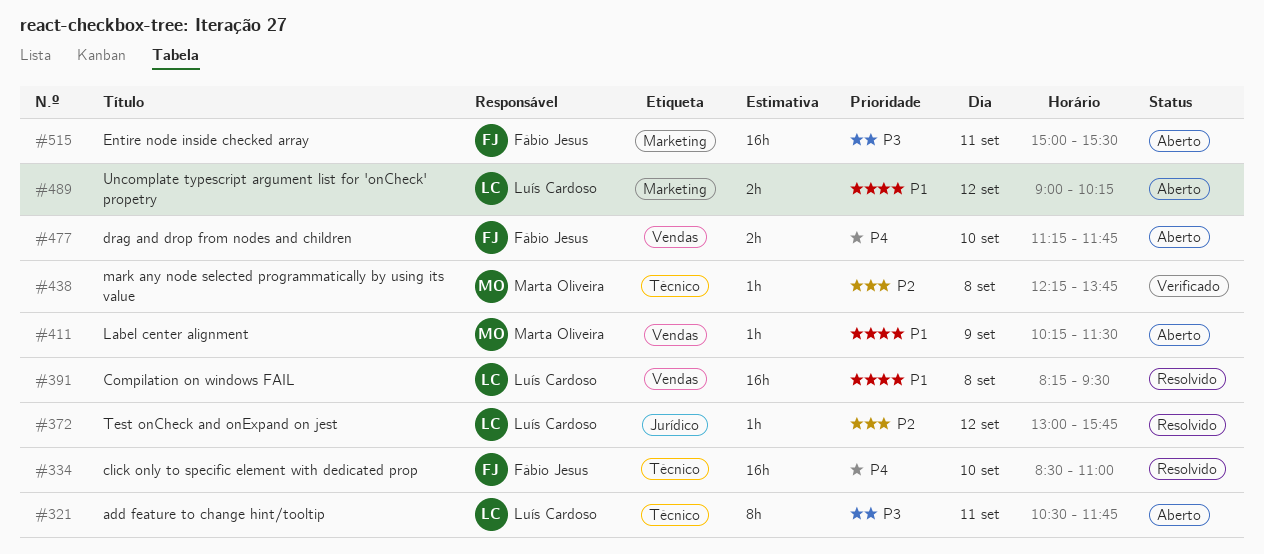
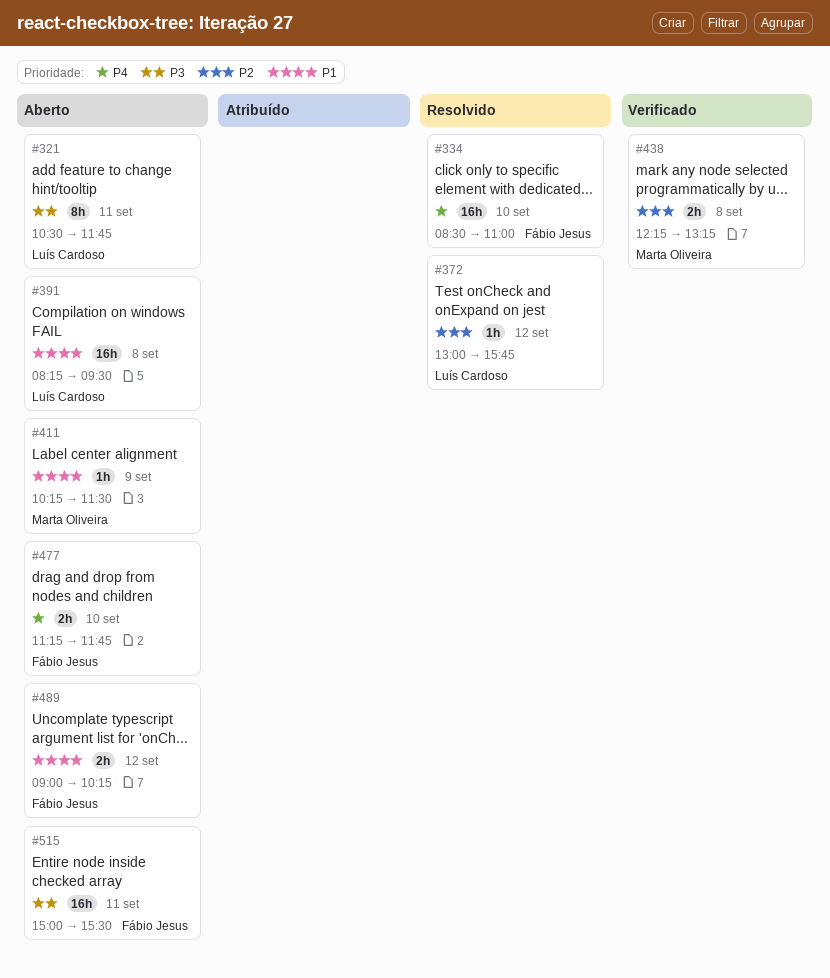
#391, status: Resolvido -> Aberto
#438, estimate: 1h -> 2h
#438, ends: 13:45 -> 13:15
#489, owner: Luís Cardoso -> Fábio Jesus

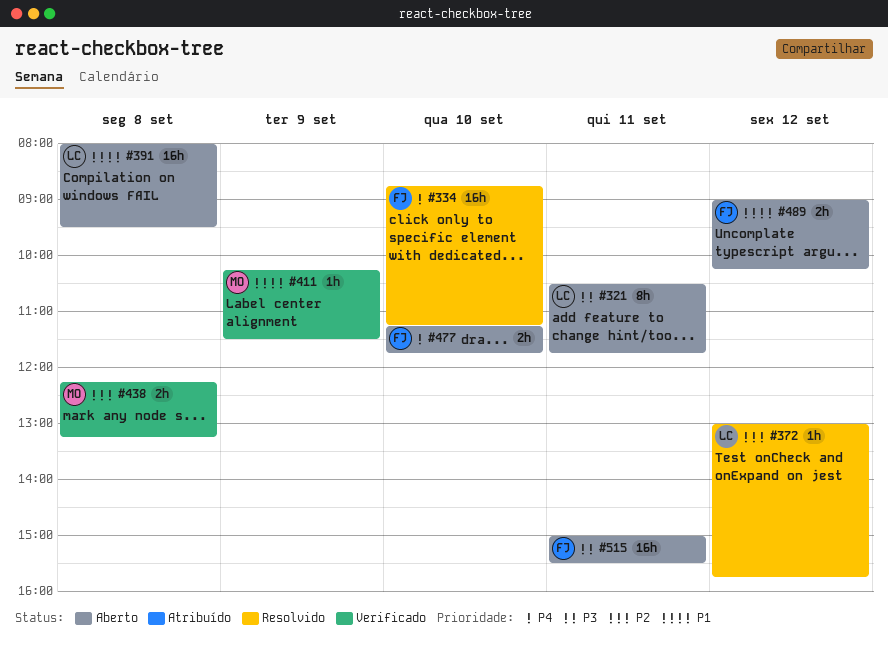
#334, begins: 08:30 -> 08:45
#334, ends: 11:00 -> 11:15
#391, begins: 08:15 -> 08:00
#411, status: Aberto -> Verificado

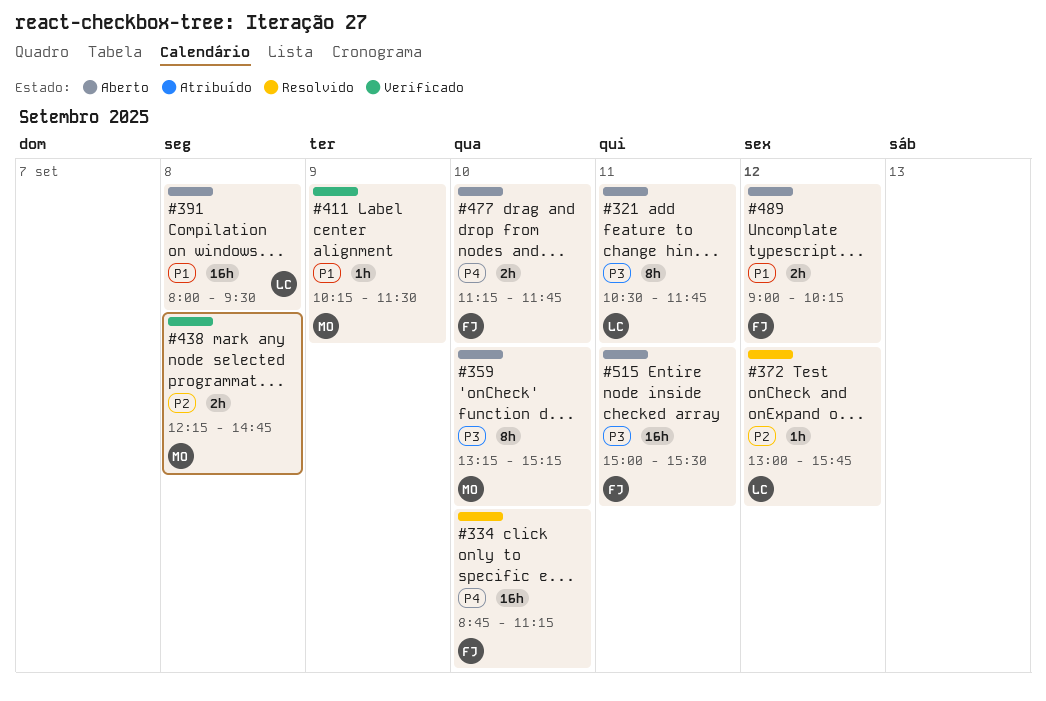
#359: none -> present
#438, ends: 13:15 -> 14:45

